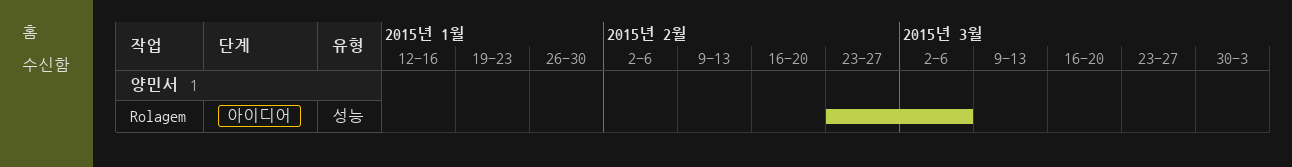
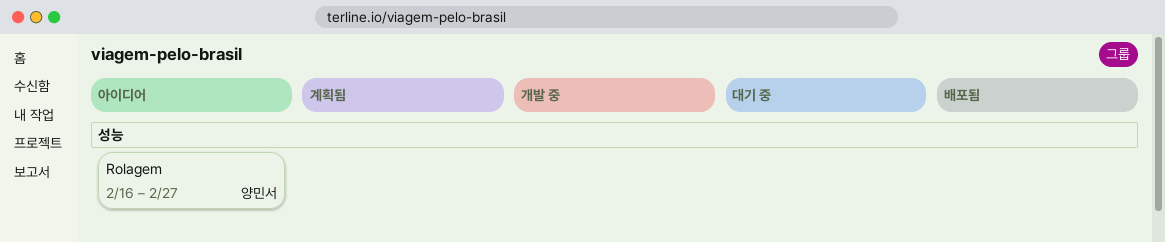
Rolagem, start: Feb 23 -> Feb 16
Rolagem, due: Mar 6 -> Feb 27

